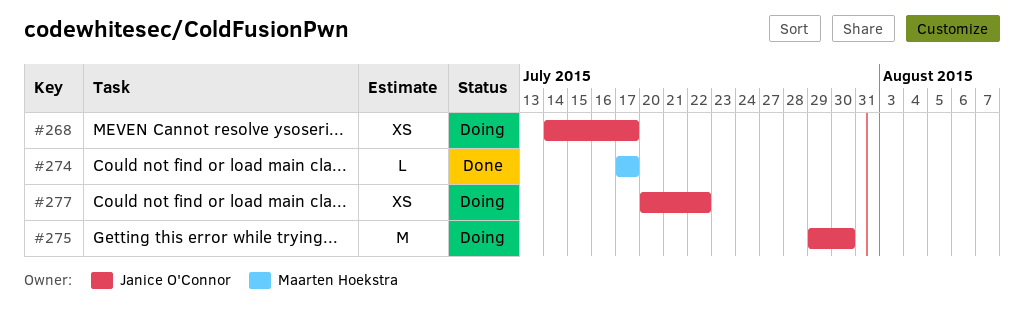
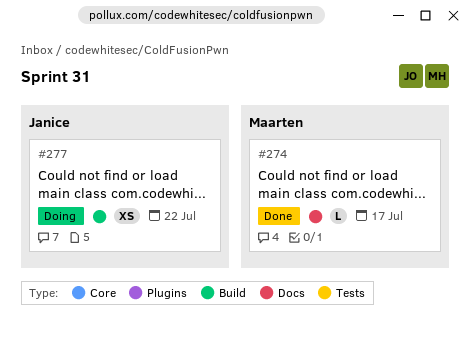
#268: present -> none
#275: present -> none

